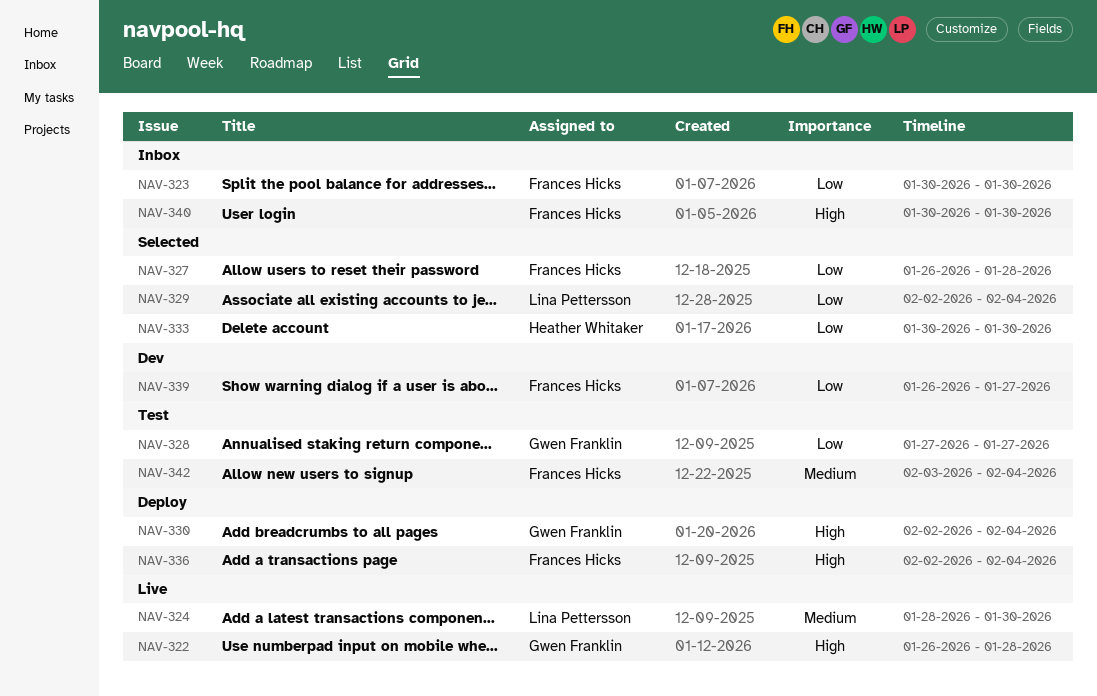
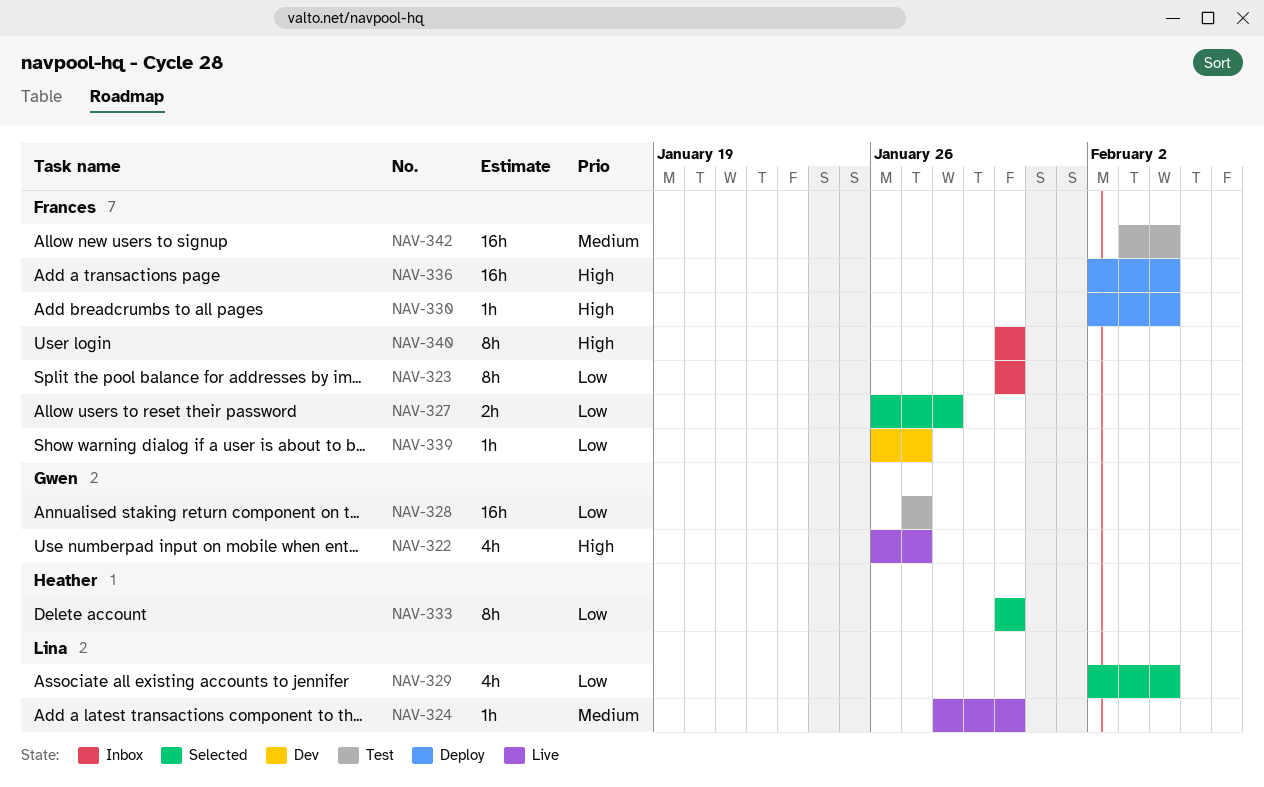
NAV-322, due: Jan 28 -> Jan 27
NAV-330, owner: Gwen Franklin -> Frances Hicks

